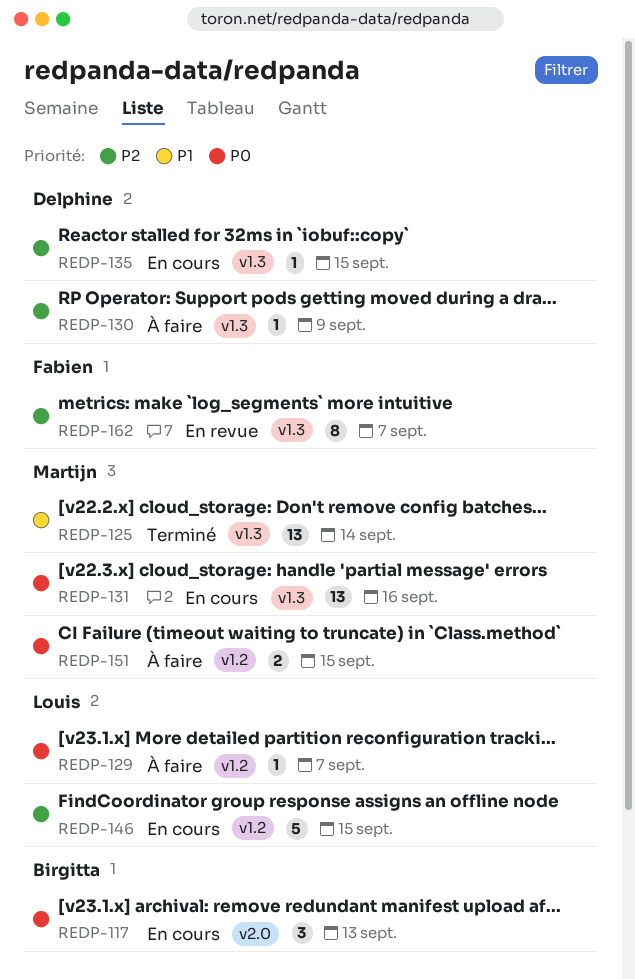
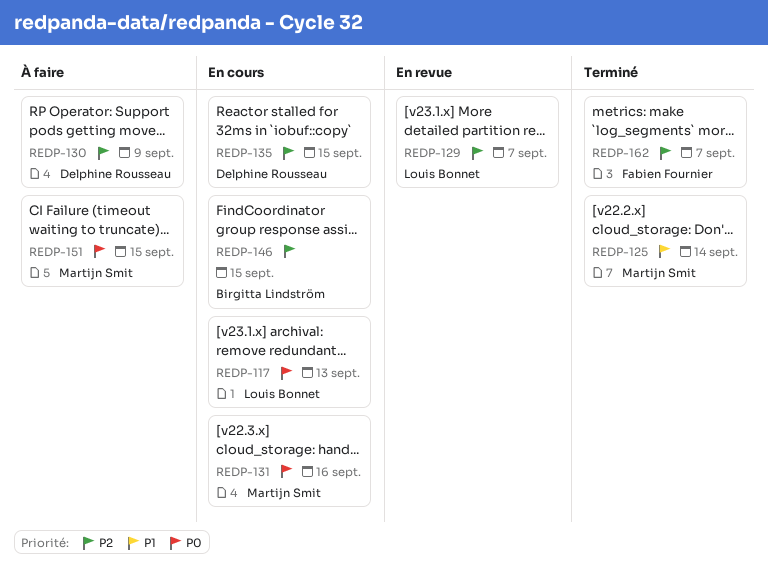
REDP-117, owner: Birgitta Lindström -> Louis Bonnet
REDP-129, status: À faire -> En revue
REDP-129, priority: P0 -> P2
REDP-146, owner: Louis Bonnet -> Birgitta Lindström
REDP-162, status: En revue -> Terminé

